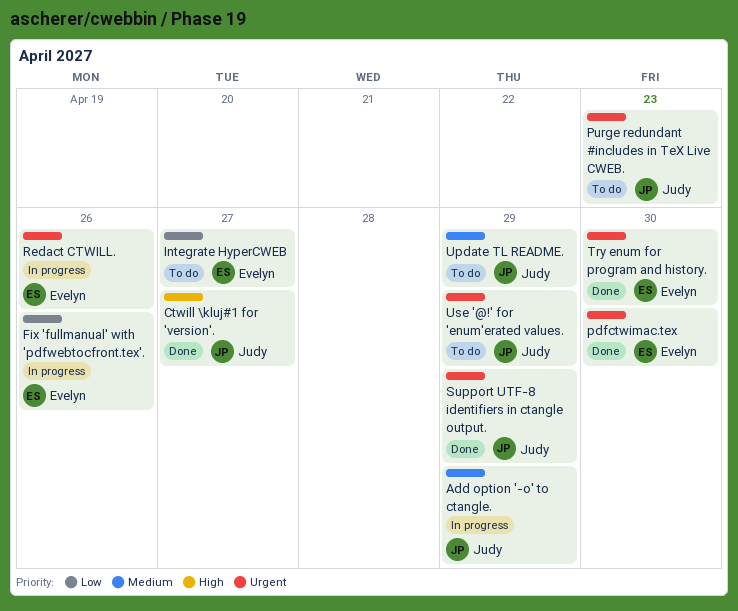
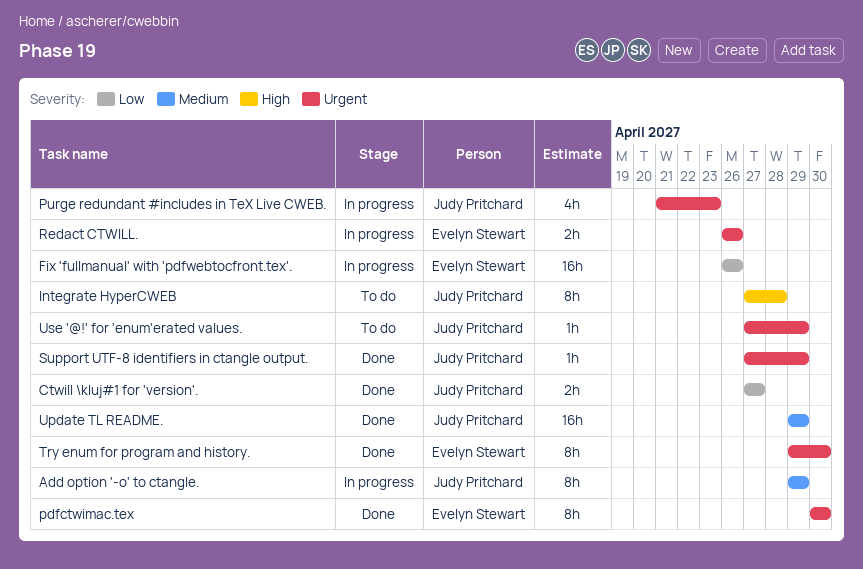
Ctwill \kluj#1 for 'version'., priority: High -> Low
Integrate HyperCWEB, owner: Evelyn Stewart -> Judy Pritchard
Integrate HyperCWEB, priority: Low -> High
Integrate HyperCWEB, due: Apr 27 -> Apr 28
Purge redundant #includes in TeX Live CWEB., status: To do -> In progress
Update TL README., status: To do -> Done

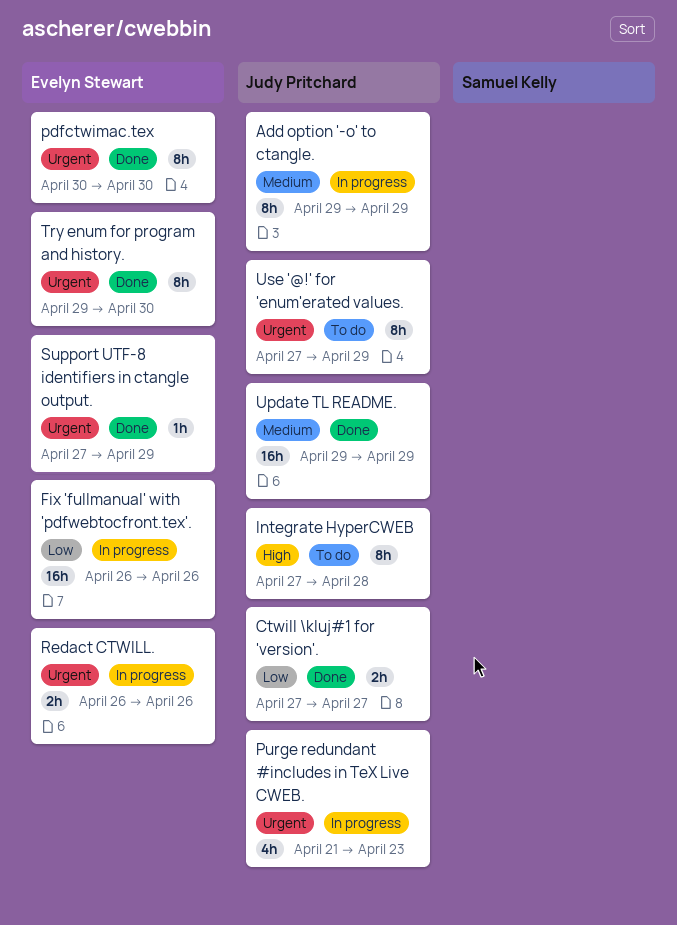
Support UTF-8 identifiers in ctangle output., owner: Judy Pritchard -> Evelyn Stewart
Use '@!' for 'enum'erated values., estimate: 1h -> 8h

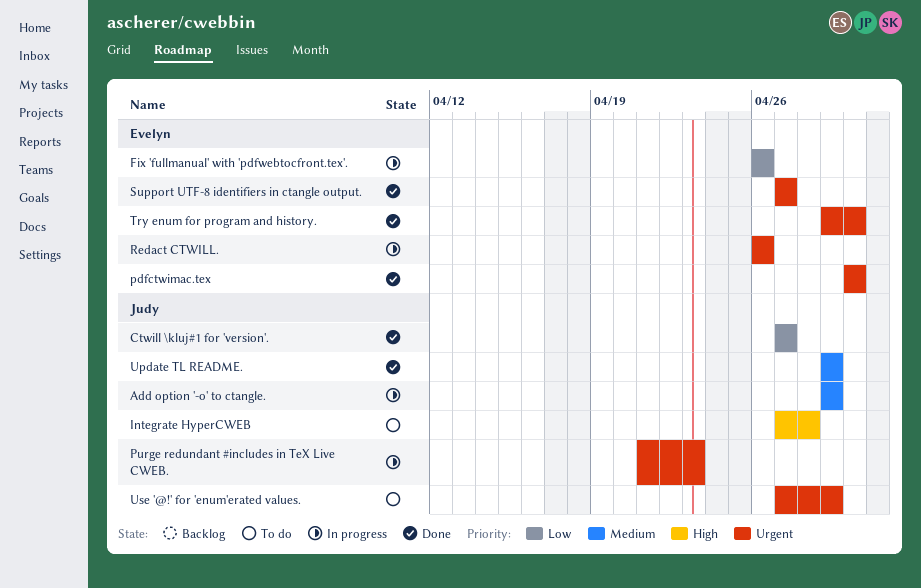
Support UTF-8 identifiers in ctangle output., due: Apr 29 -> Apr 27

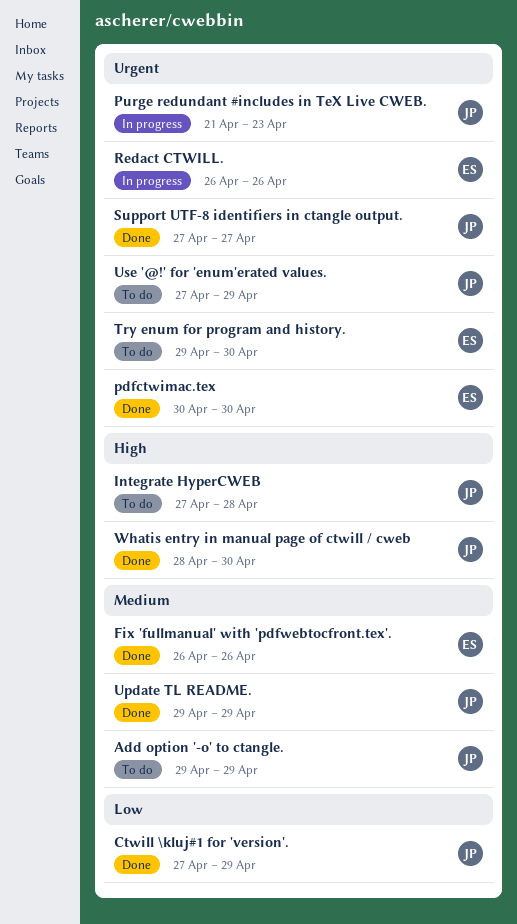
Add option '-o' to ctangle., status: In progress -> To do
Ctwill \kluj#1 for 'version'., due: Apr 27 -> Apr 29
Fix 'fullmanual' with 'pdfwebtocfront.tex'., status: In progress -> Done
Fix 'fullmanual' with 'pdfwebtocfront.tex'., priority: Low -> Medium
Support UTF-8 identifiers in ctangle output., owner: Evelyn -> Judy
Try enum for program and history., status: Done -> To do
Whatis entry in manual page of ctwill / cweb: none -> present

